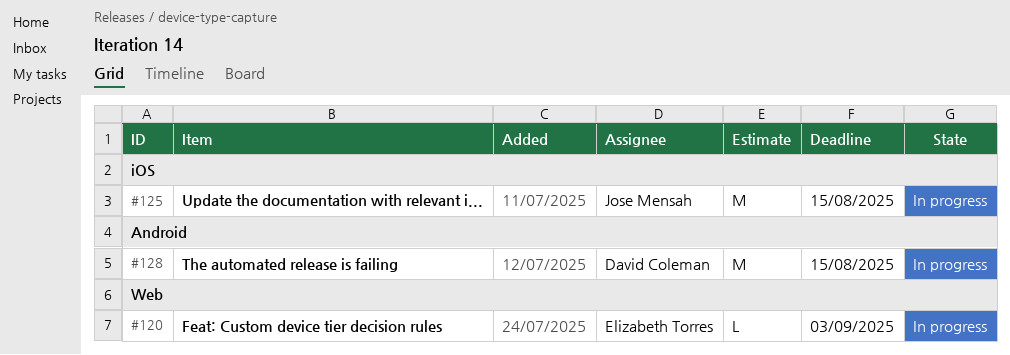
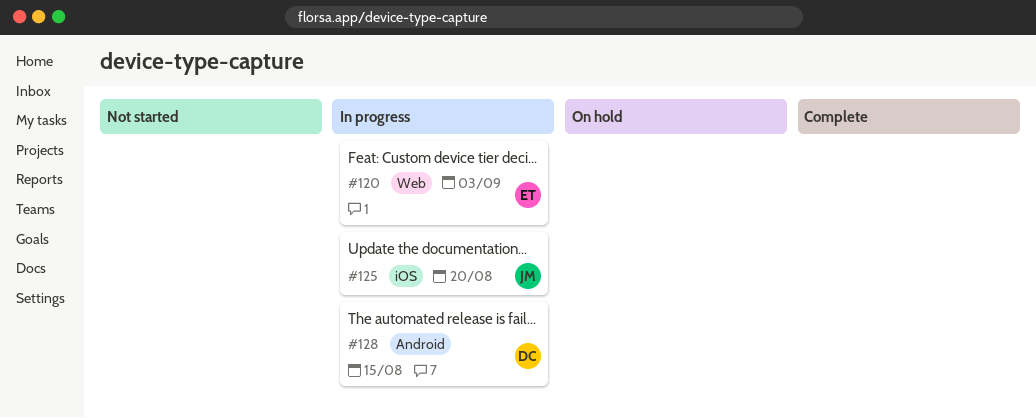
#125, due: Aug 15 -> Aug 20

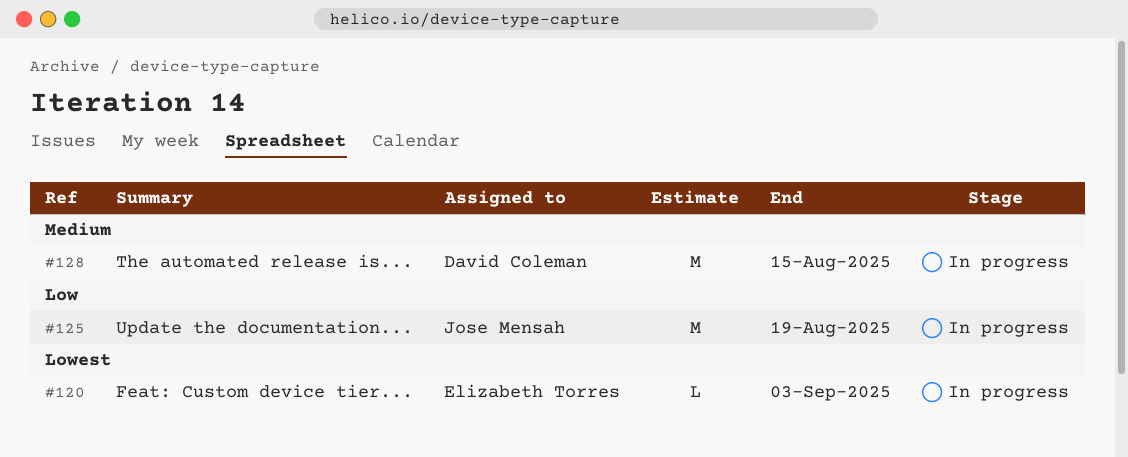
#125, due: Aug 20 -> Aug 19

